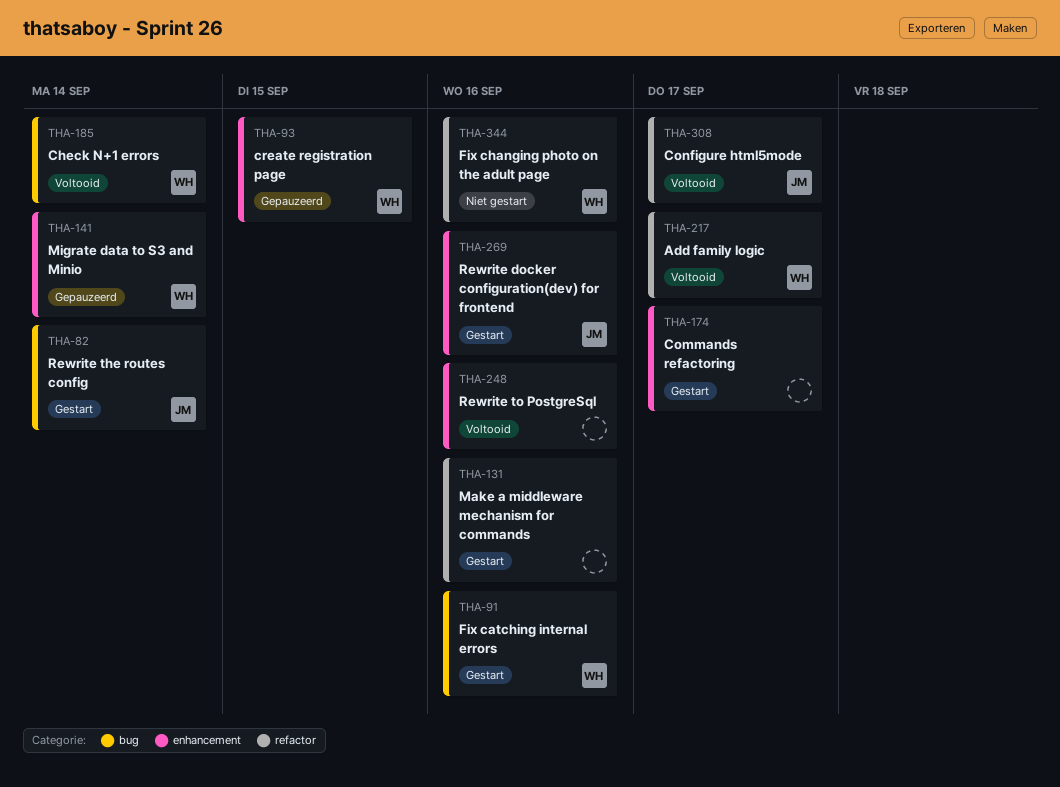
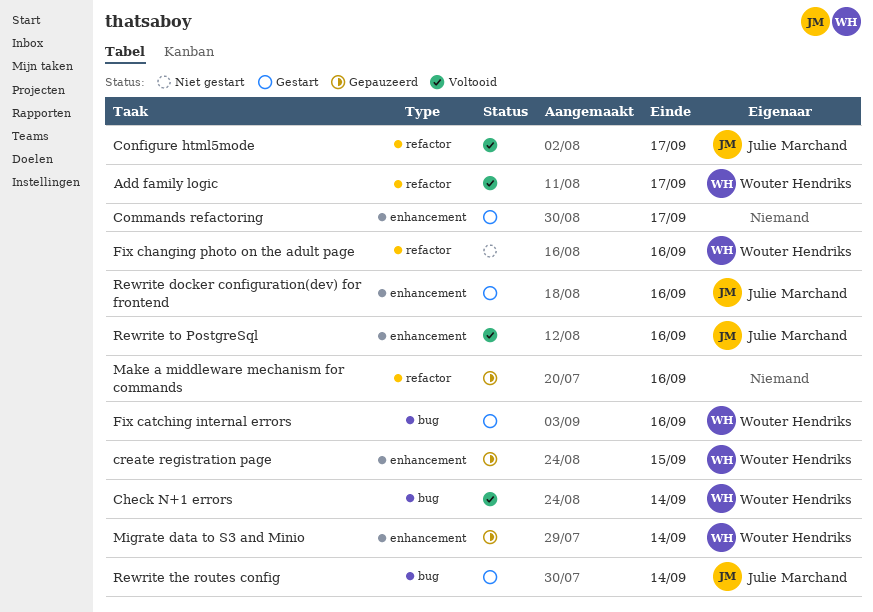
Make a middleware mechanism for commands, status: Gestart -> Gepauzeerd
Rewrite to PostgreSql, owner: none -> Julie Marchand

